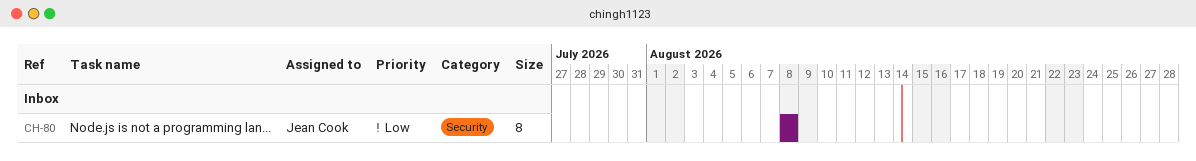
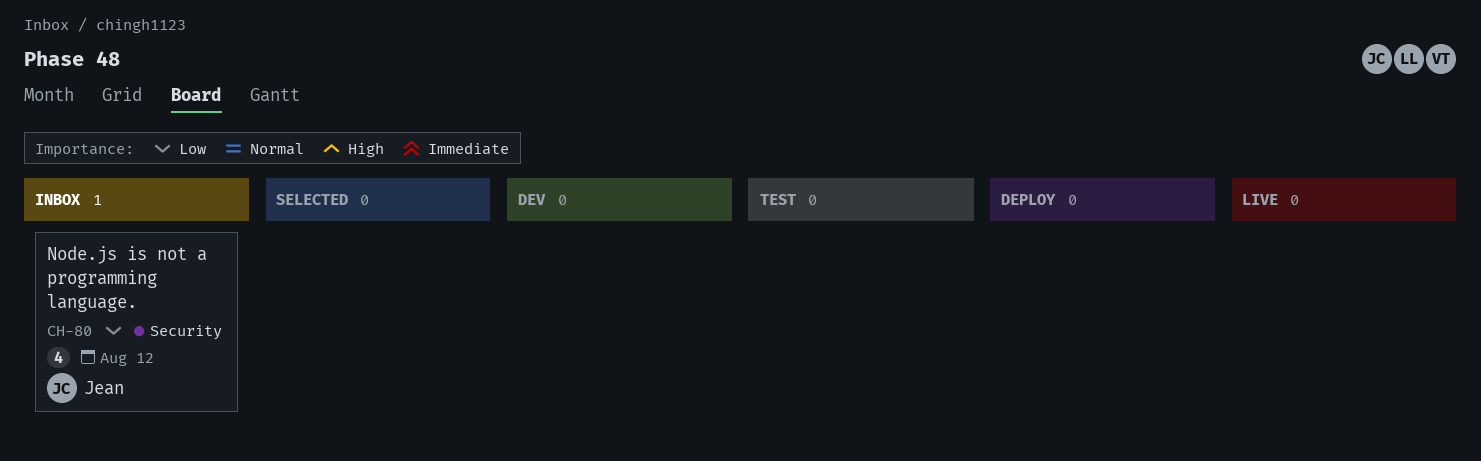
CH-80, estimate: 8 -> 4
CH-80, due: Aug 8 -> Aug 12

